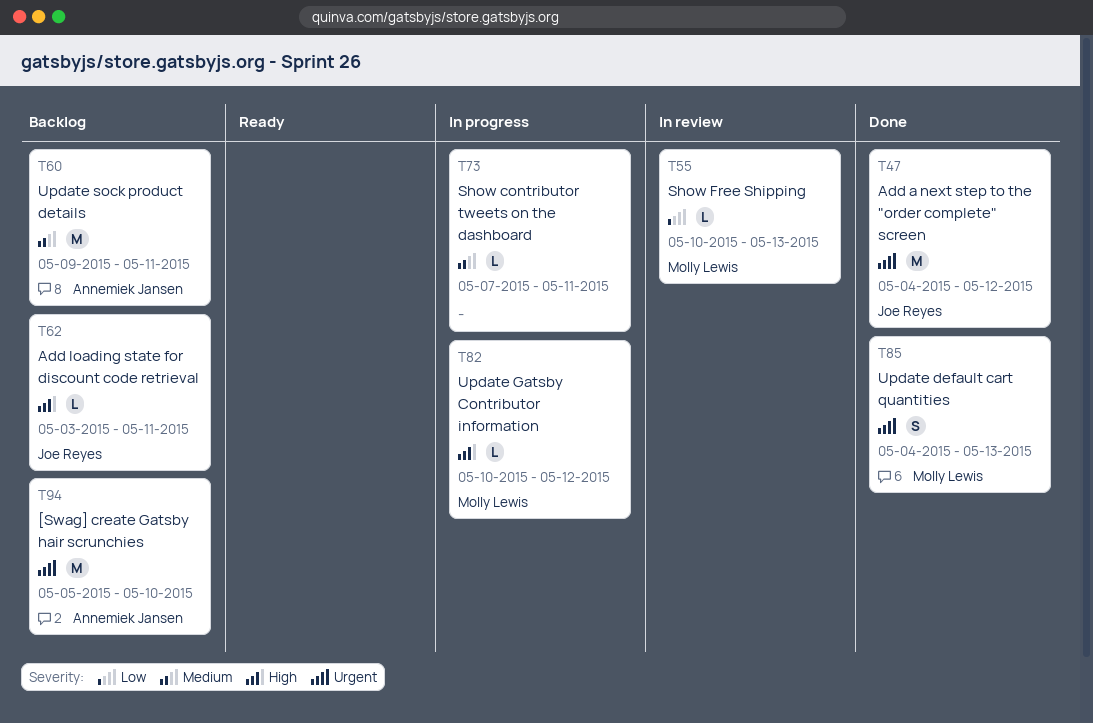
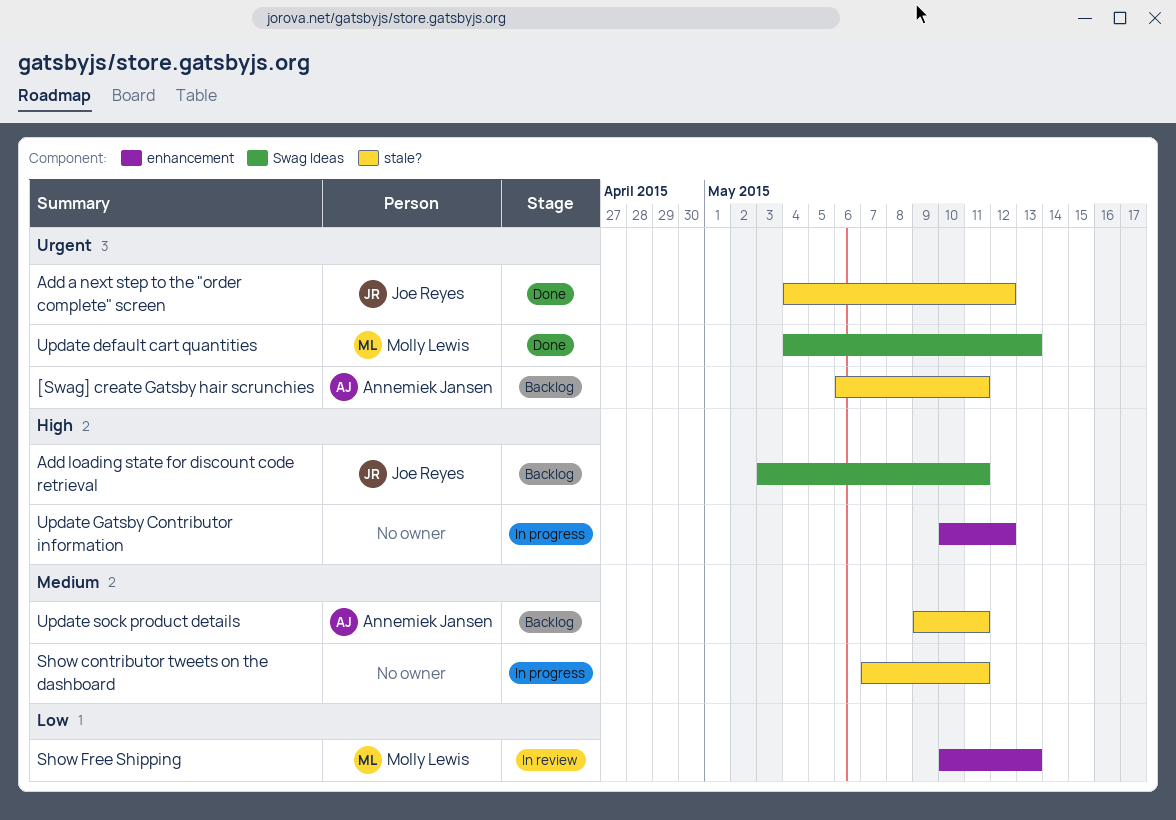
[Swag] create Gatsby hair scrunchies, start: May 5 -> May 6
[Swag] create Gatsby hair scrunchies, due: May 10 -> May 11
Update Gatsby Contributor information, owner: Molly Lewis -> none

